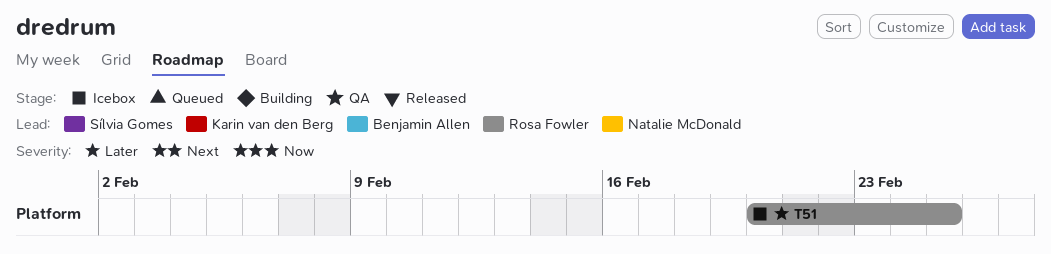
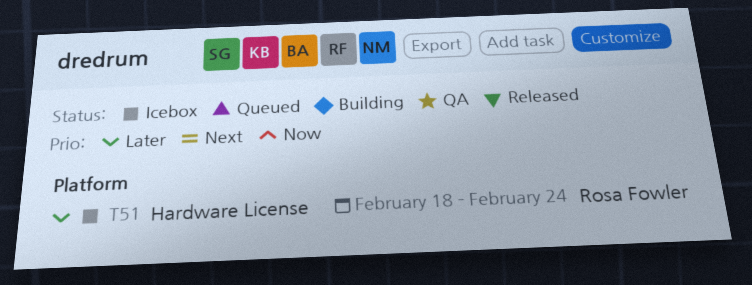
T51, start: Feb 20 -> Feb 18
T51, due: Feb 25 -> Feb 24

